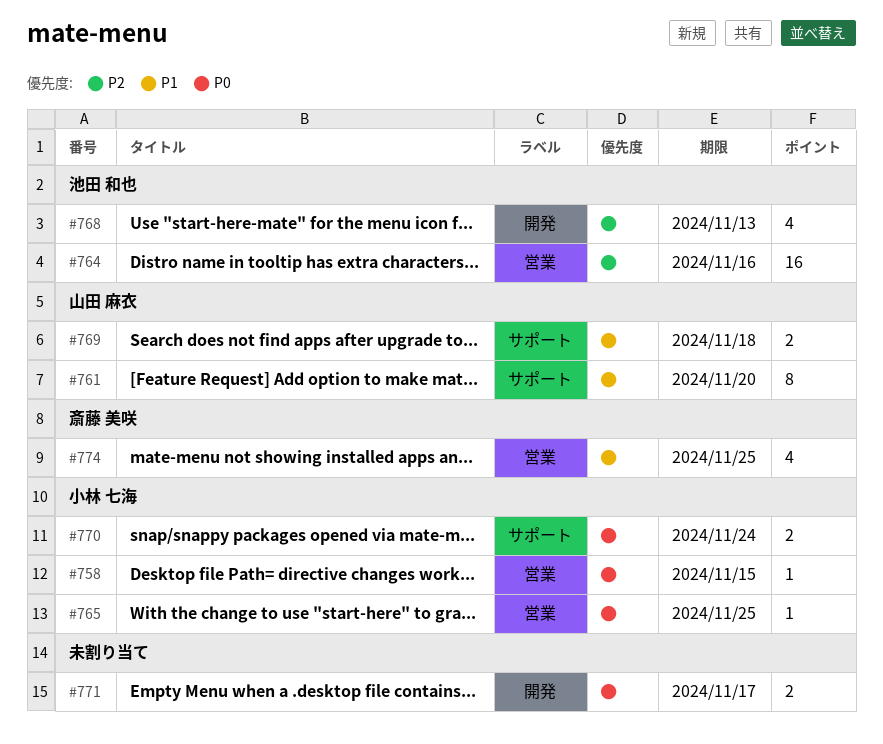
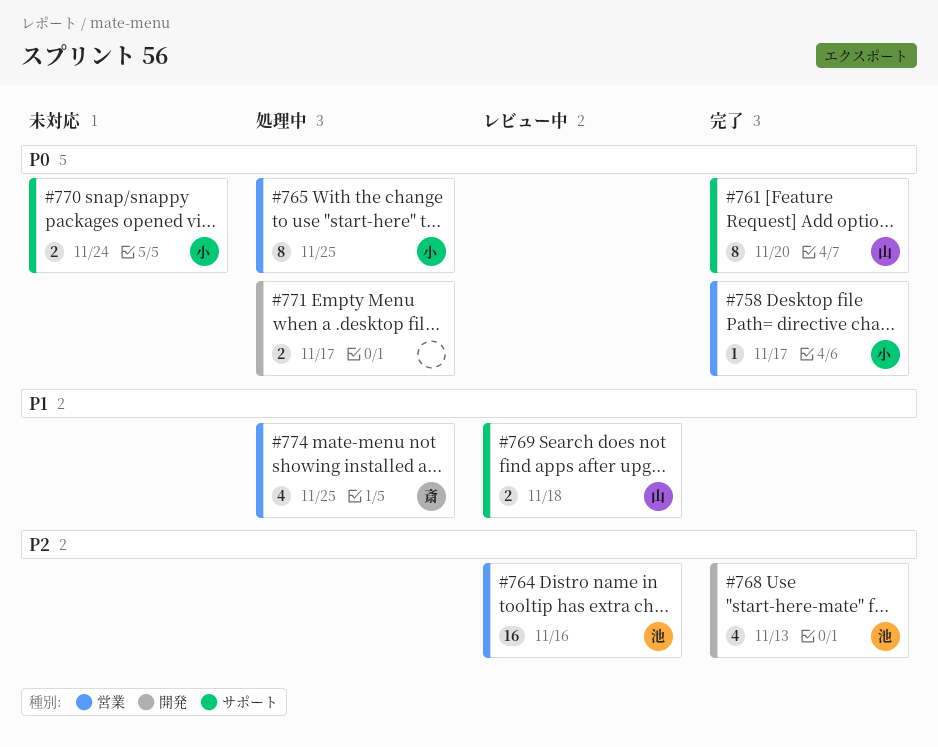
#758, due: Nov 15 -> Nov 17
#761, priority: P1 -> P0
#765, estimate: 1 -> 8

